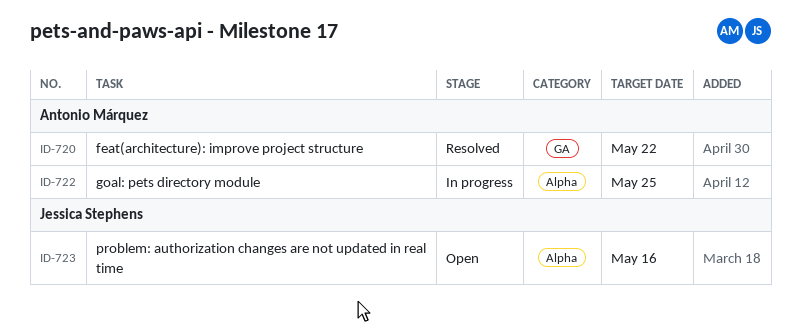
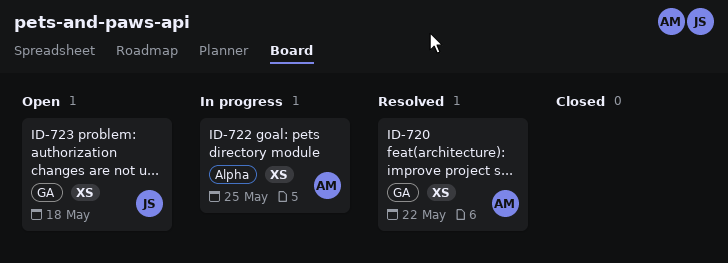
ID-723, label: Alpha -> GA
ID-723, due: May 16 -> May 18

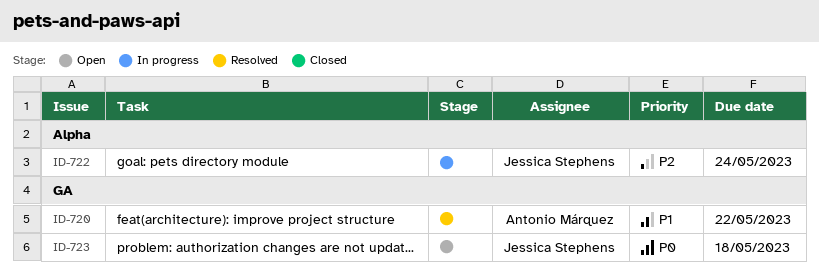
ID-722, owner: Antonio Márquez -> Jessica Stephens
ID-722, due: May 25 -> May 24

